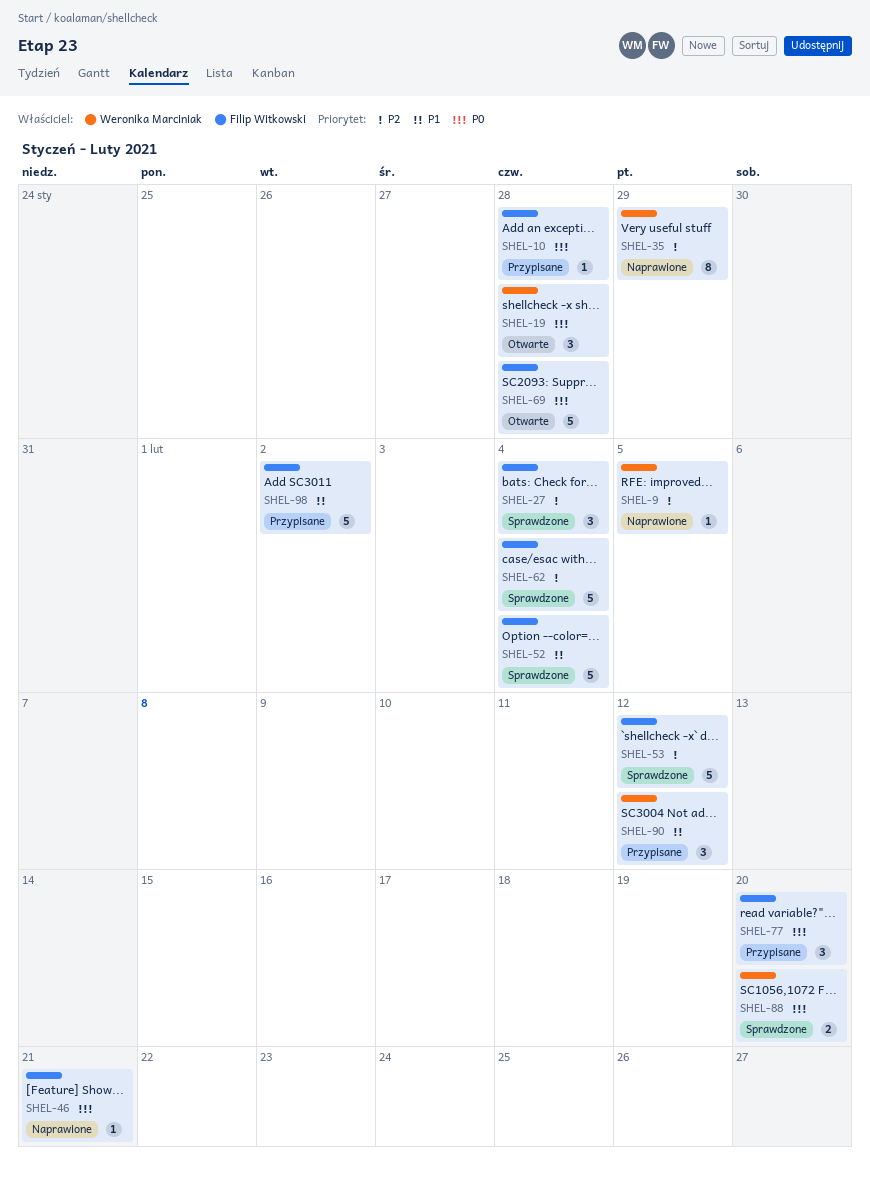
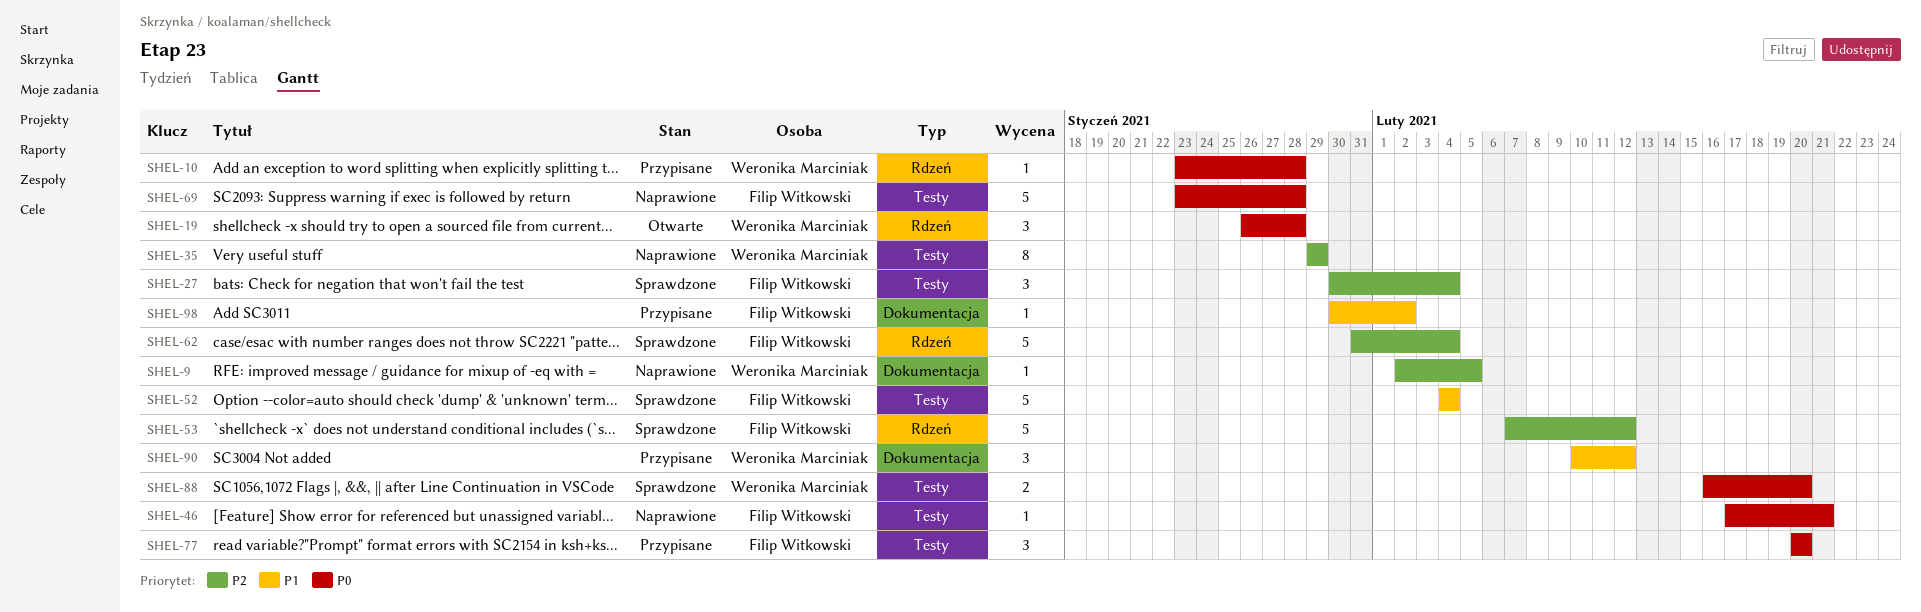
SHEL-10, owner: Filip Witkowski -> Weronika Marciniak
SHEL-69, status: Otwarte -> Naprawione
SHEL-98, estimate: 5 -> 1

